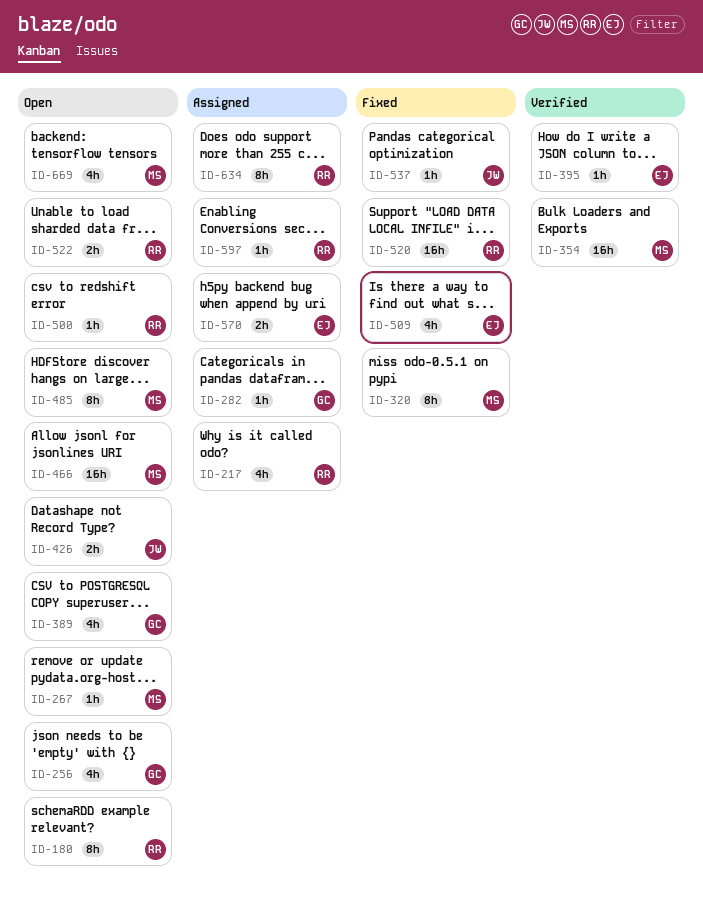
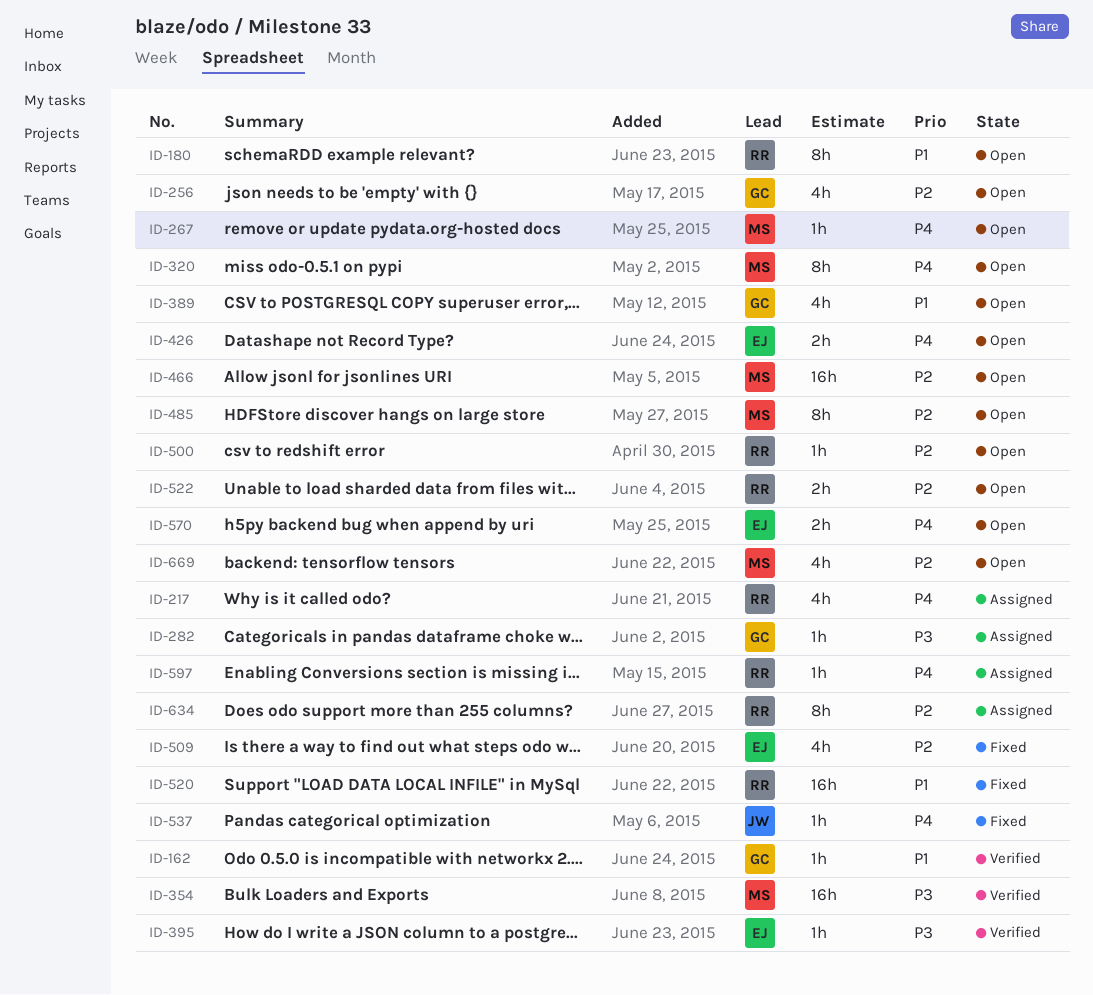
ID-162: none -> present
ID-320, status: Fixed -> Open
ID-426, owner: JW -> EJ
ID-570, status: Assigned -> Open

